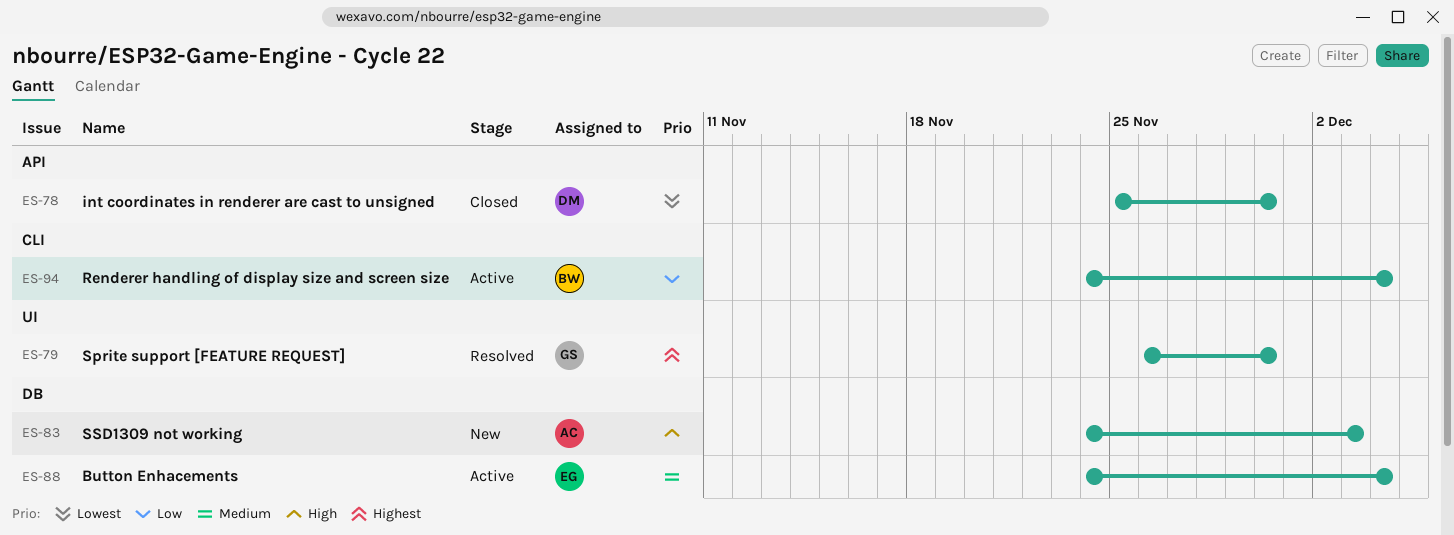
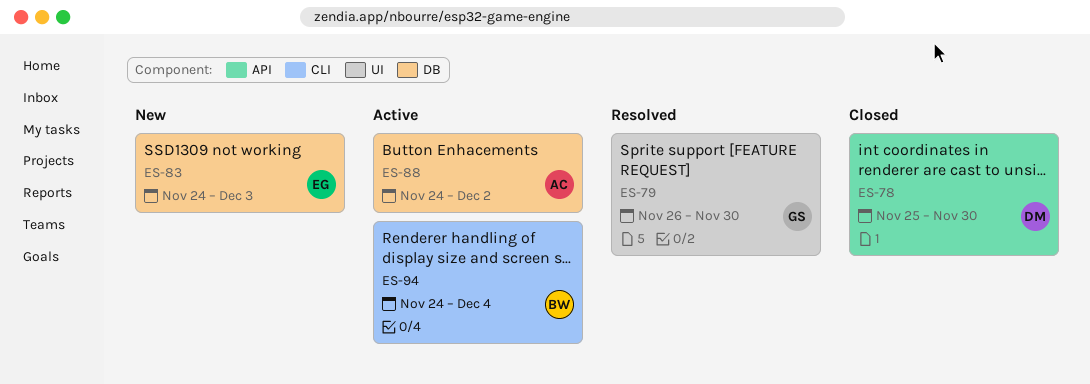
ES-83, owner: AC -> EG
ES-88, owner: EG -> AC
ES-88, due: Dec 4 -> Dec 2

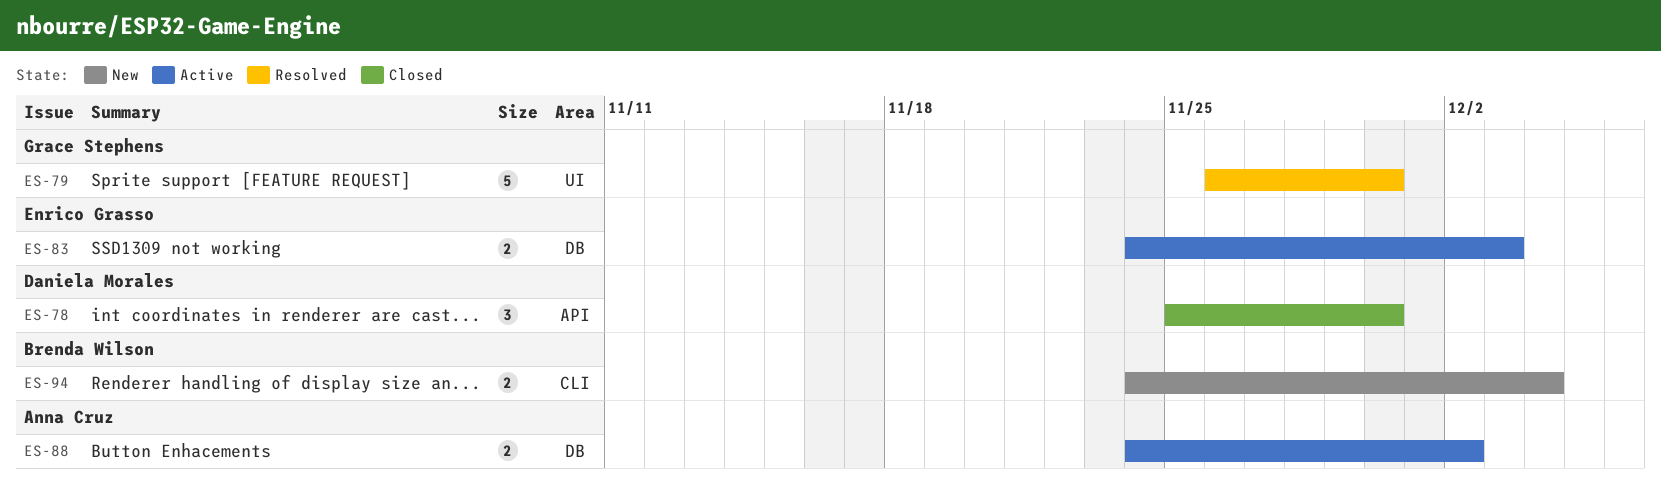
ES-83, status: New -> Active
ES-94, status: Active -> New

